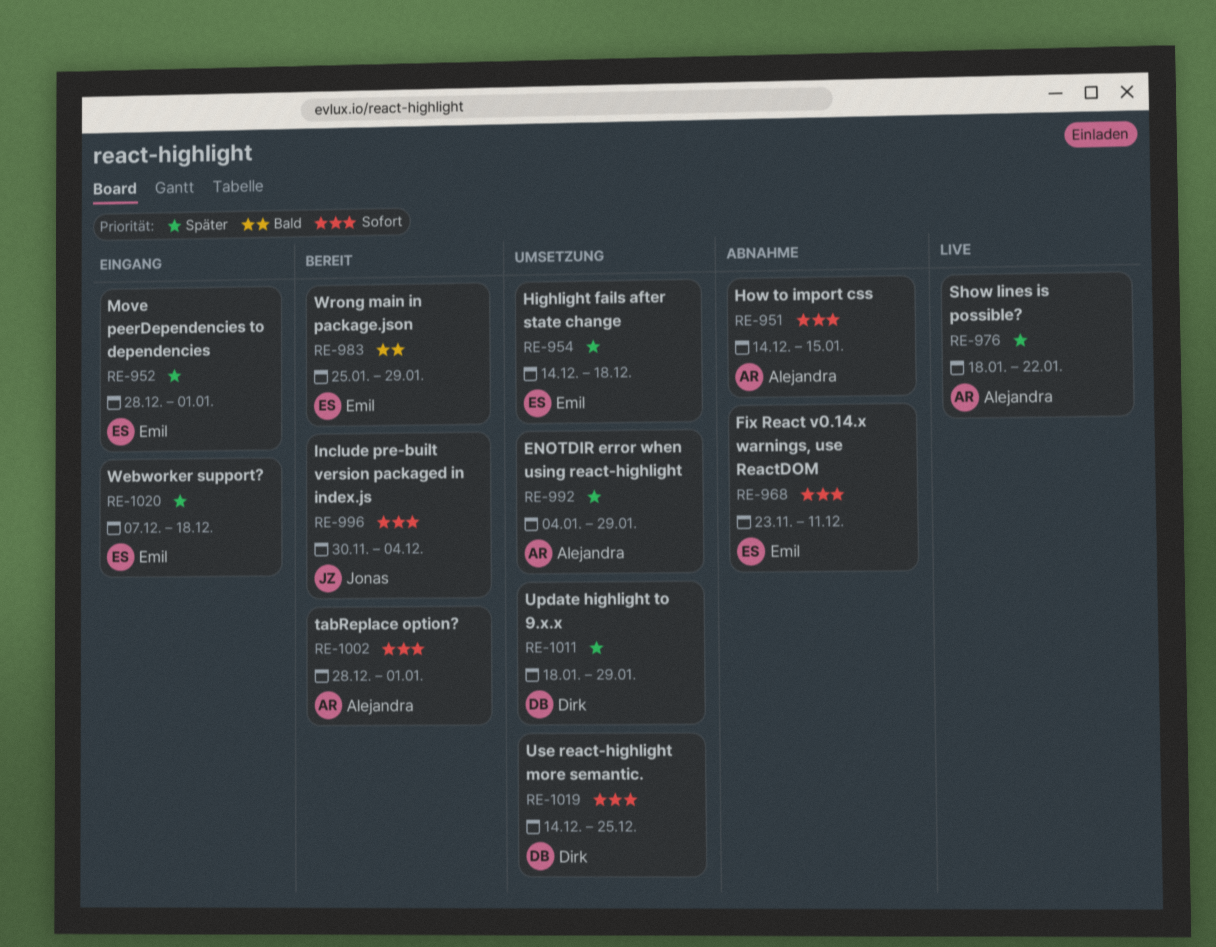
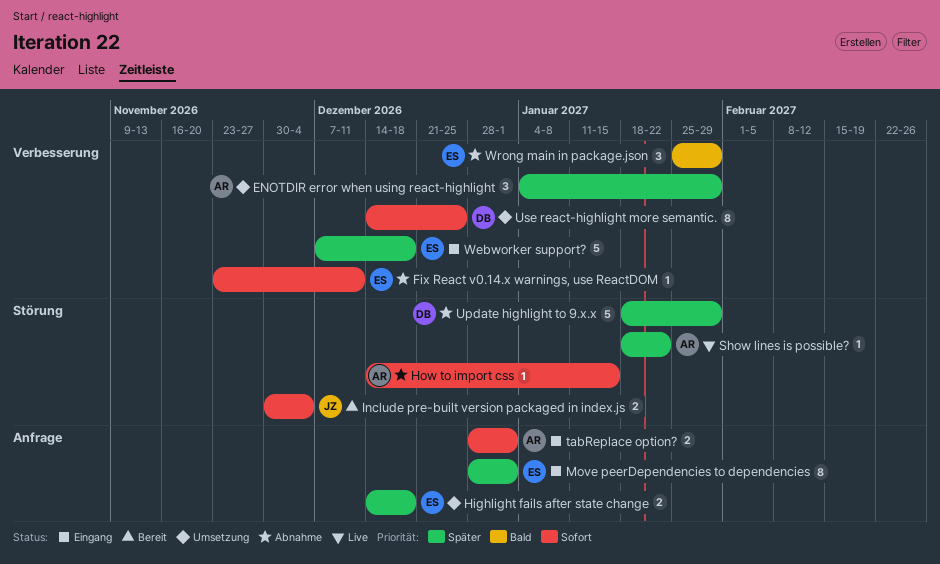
tabReplace option?, status: Bereit -> Eingang
Update highlight to 9.x.x, status: Umsetzung -> Abnahme
Wrong main in package.json, status: Bereit -> Abnahme

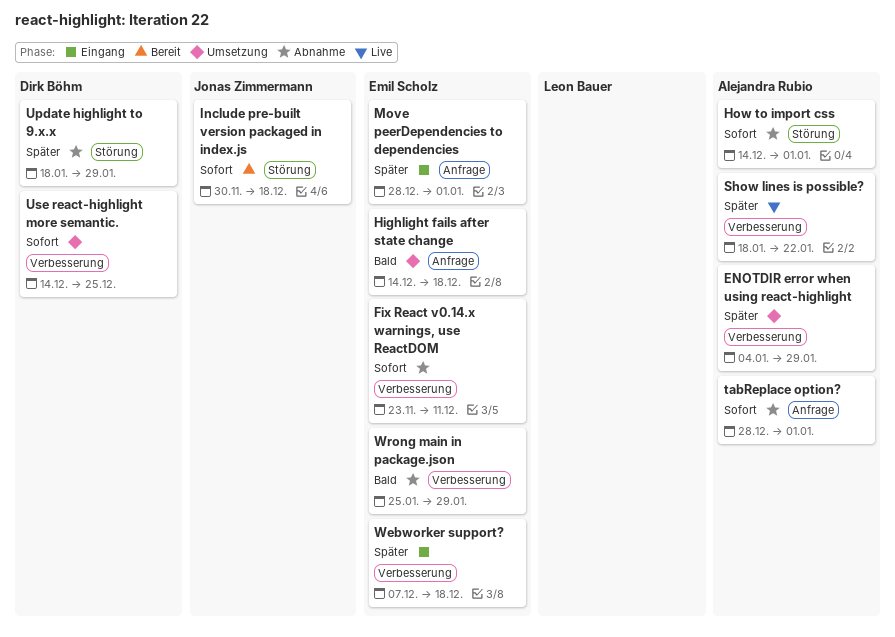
Highlight fails after state change, priority: Später -> Bald
How to import css, due: Jan 15 -> Jan 1
Include pre-built version packaged in index.js, due: Dec 4 -> Dec 18
Show lines is possible?, label: Störung -> Verbesserung
tabReplace option?, status: Eingang -> Abnahme

